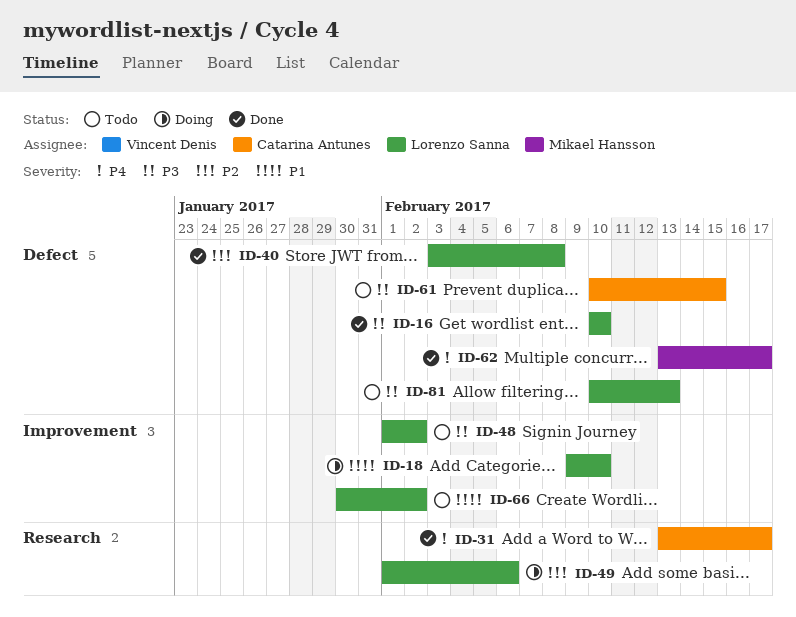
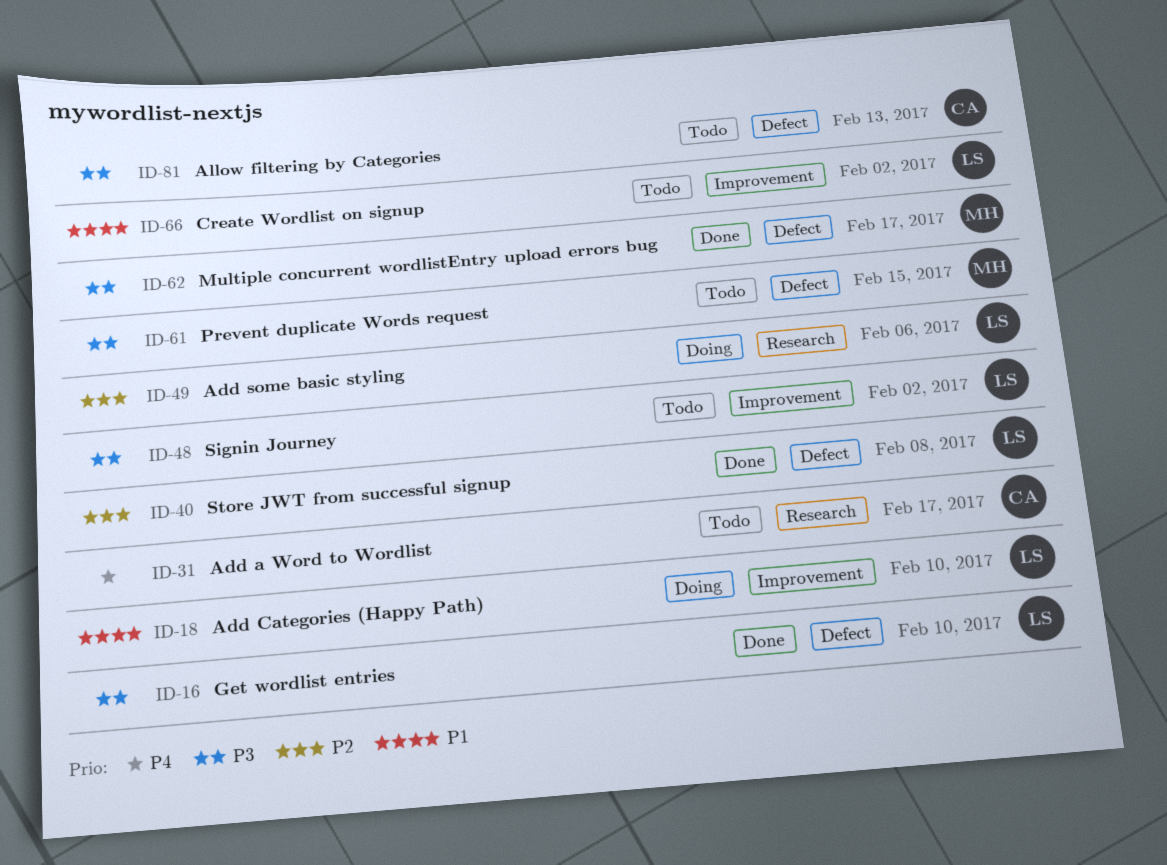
ID-31, status: Done -> Todo
ID-61, owner: Catarina Antunes -> Mikael Hansson
ID-62, priority: P4 -> P3
ID-81, owner: Lorenzo Sanna -> Catarina Antunes

